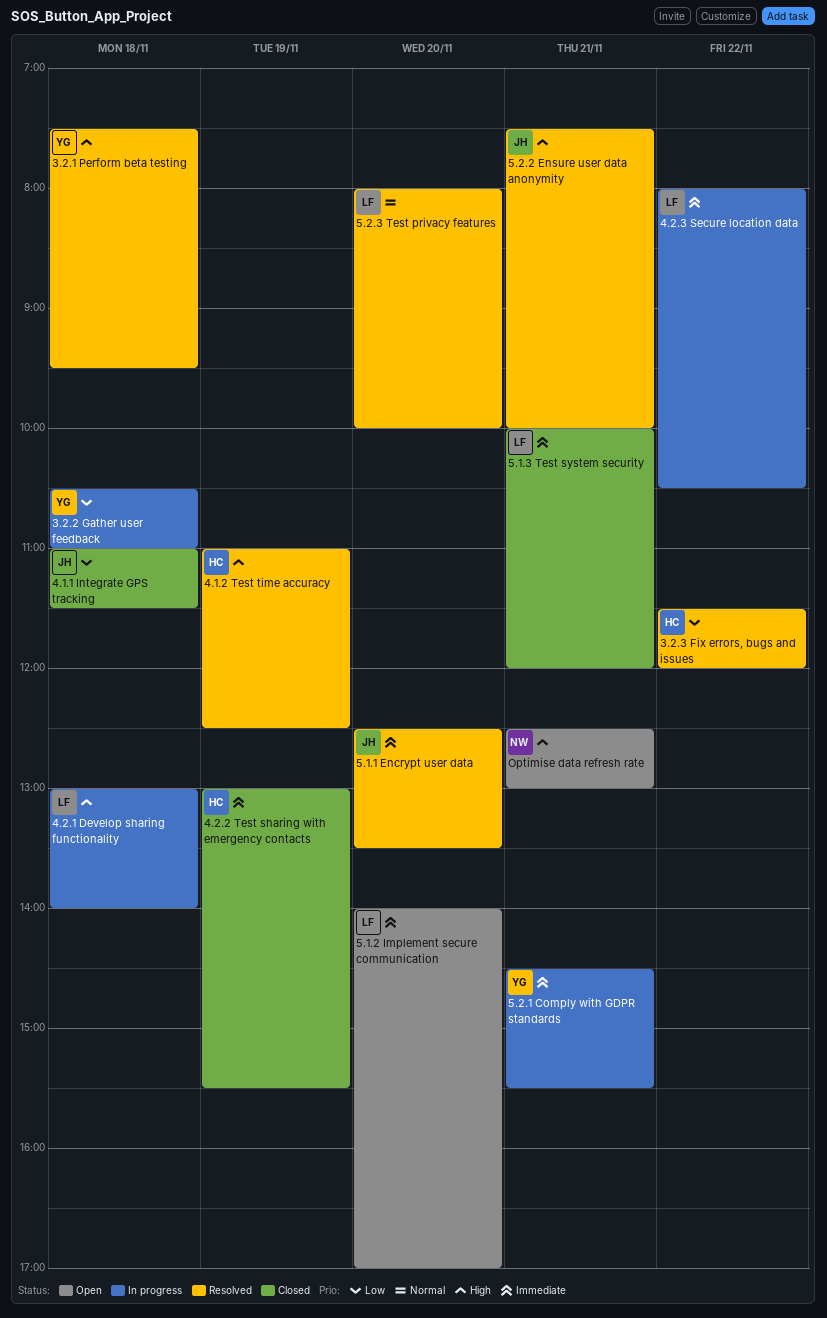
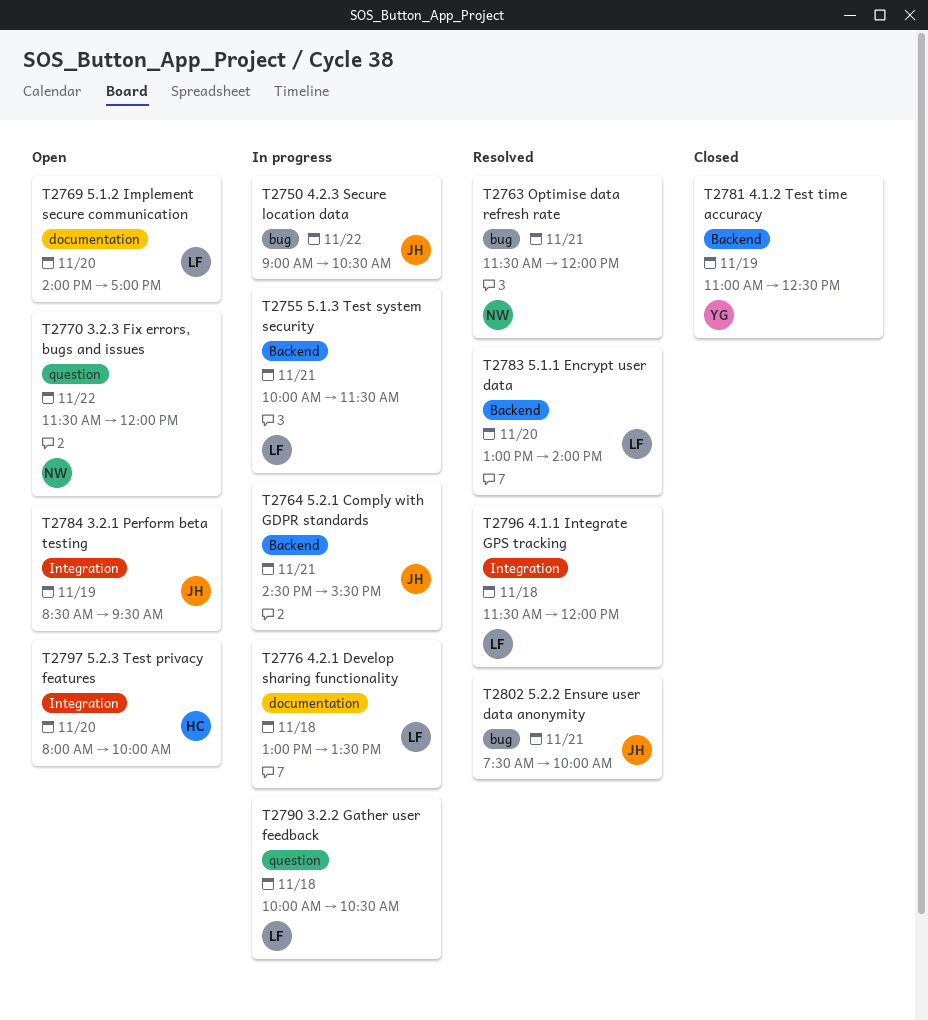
3.2.1 Perform beta testing, status: Resolved -> Open
3.2.1 Perform beta testing, owner: YG -> JH
3.2.1 Perform beta testing, day: Nov 18 -> Nov 19
3.2.1 Perform beta testing, begins: 07:30 -> 08:30
3.2.2 Gather user feedback, owner: YG -> LF
3.2.2 Gather user feedback, begins: 10:30 -> 10:00
3.2.2 Gather user feedback, ends: 11:00 -> 10:30
3.2.3 Fix errors, bugs and issues, status: Resolved -> Open
3.2.3 Fix errors, bugs and issues, owner: HC -> NW
4.1.1 Integrate GPS tracking, status: Closed -> Resolved
4.1.1 Integrate GPS tracking, owner: JH -> LF
4.1.1 Integrate GPS tracking, begins: 11:00 -> 11:30
4.1.1 Integrate GPS tracking, ends: 11:30 -> 12:00
4.1.2 Test time accuracy, status: Resolved -> Closed
4.1.2 Test time accuracy, owner: HC -> YG
4.2.1 Develop sharing functionality, ends: 14:00 -> 13:30
4.2.2 Test sharing with emergency contacts: present -> none
4.2.3 Secure location data, owner: LF -> JH
4.2.3 Secure location data, begins: 08:00 -> 09:00
5.1.1 Encrypt user data, owner: JH -> LF
5.1.1 Encrypt user data, begins: 12:30 -> 13:00
5.1.1 Encrypt user data, ends: 13:30 -> 14:00
5.1.3 Test system security, status: Closed -> In progress
5.1.3 Test system security, ends: 12:00 -> 11:30
5.2.1 Comply with GDPR standards, owner: YG -> JH
5.2.3 Test privacy features, status: Resolved -> Open
5.2.3 Test privacy features, owner: LF -> HC
Optimise data refresh rate, status: Open -> Resolved
Optimise data refresh rate, begins: 12:30 -> 11:30
Optimise data refresh rate, ends: 13:00 -> 12:00

